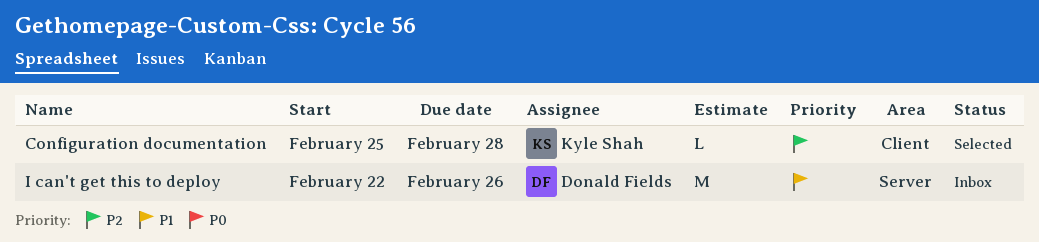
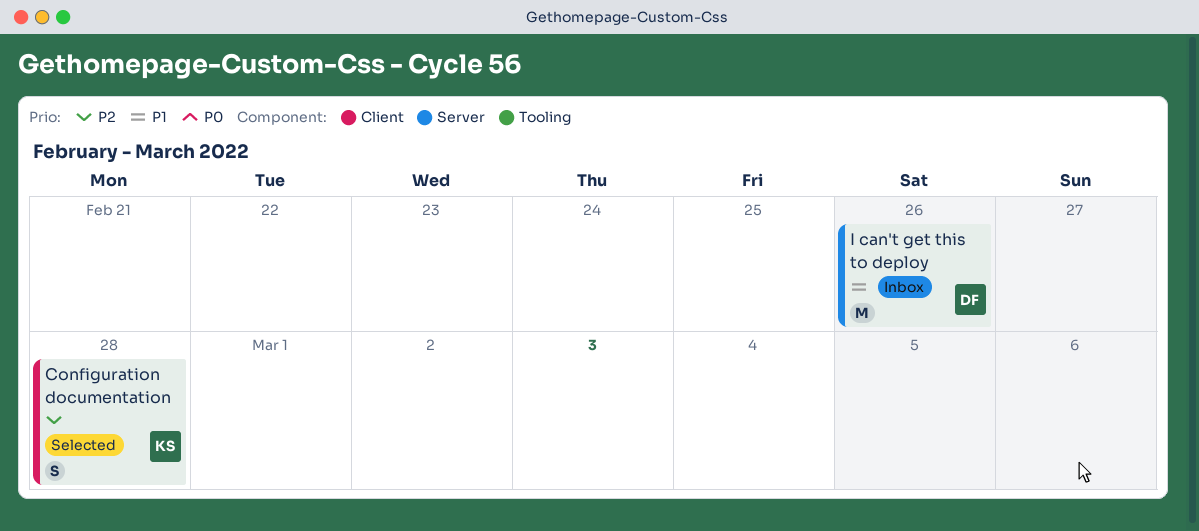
Configuration documentation, estimate: L -> S

